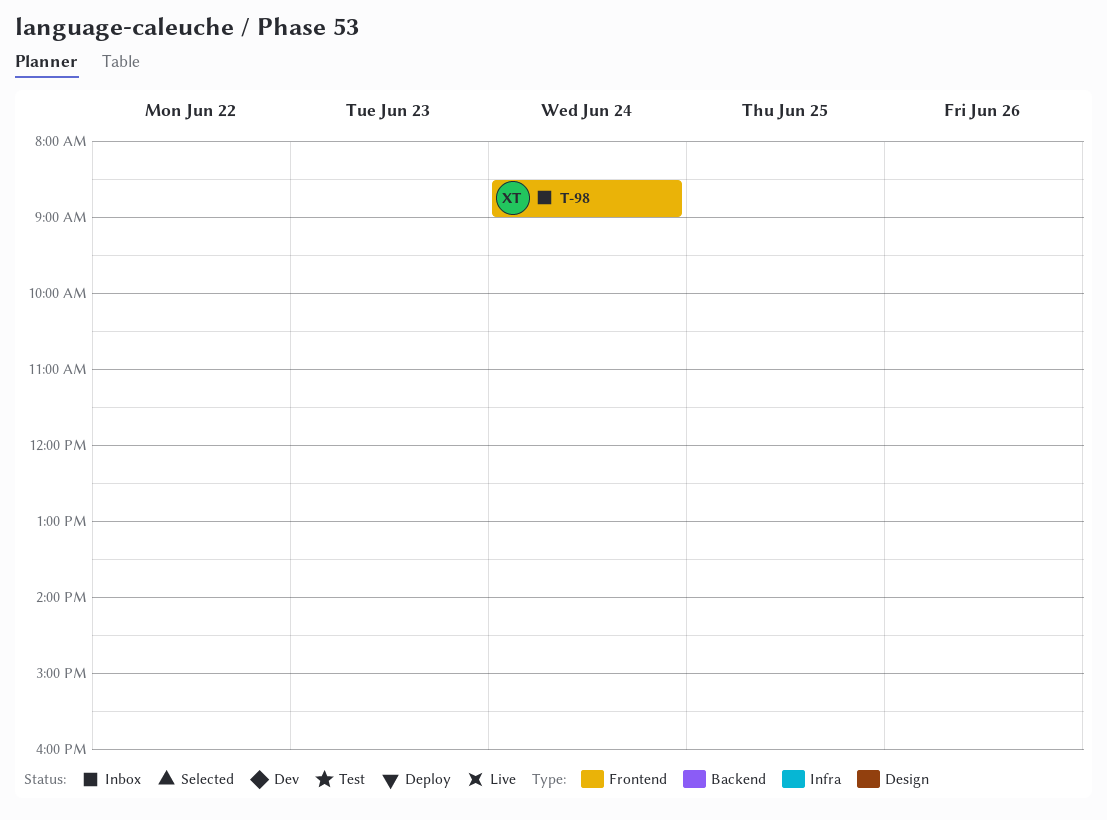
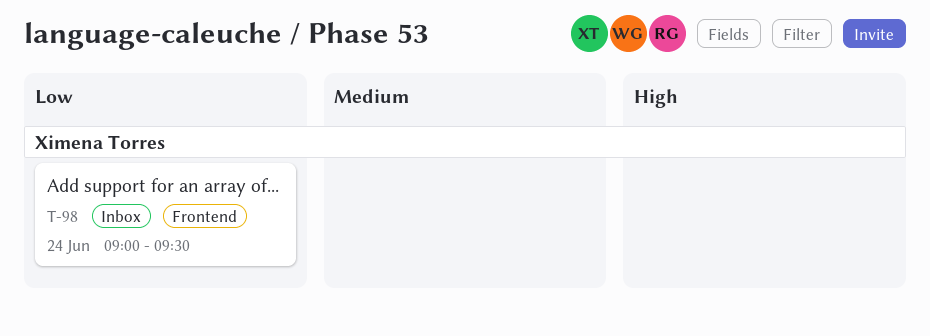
T-98, begins: 08:30 -> 09:00
T-98, ends: 09:00 -> 09:30

